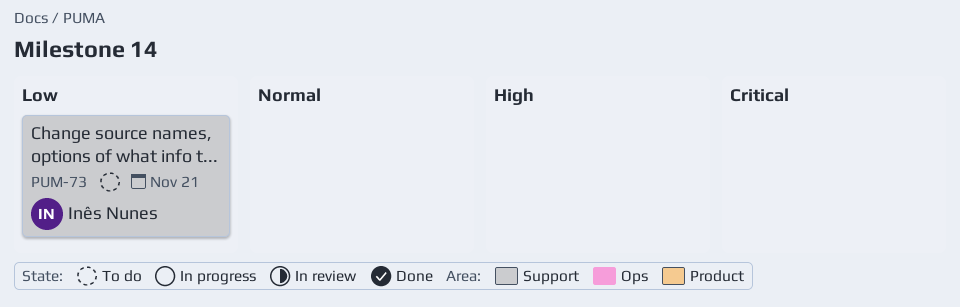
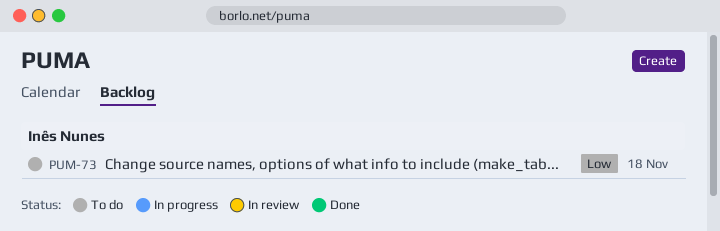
PUM-73, due: Nov 21 -> Nov 18

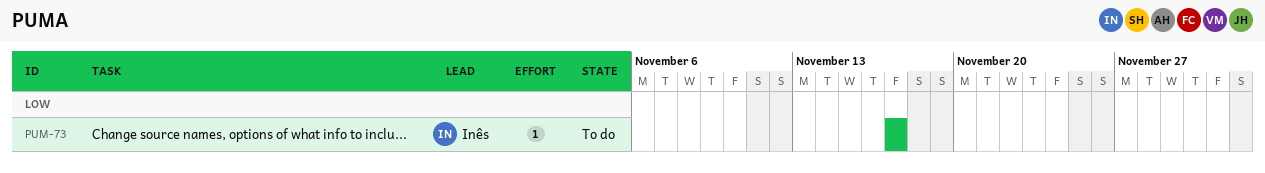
PUM-73, due: Nov 18 -> Nov 17

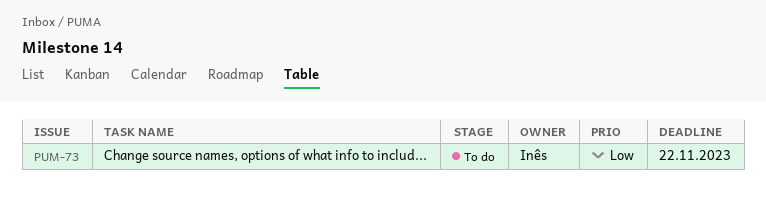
PUM-73, due: Nov 17 -> Nov 22

